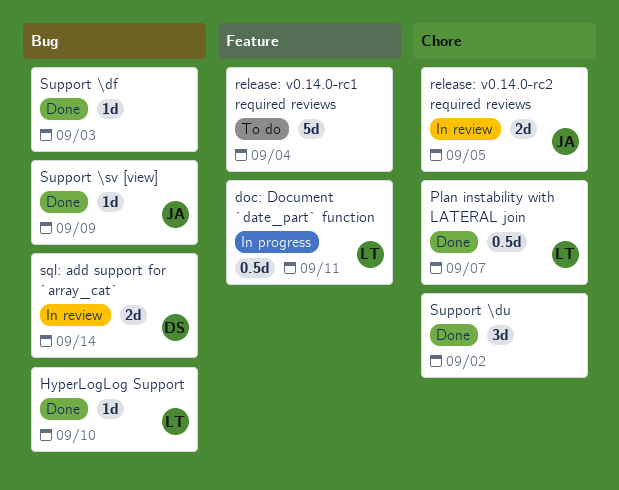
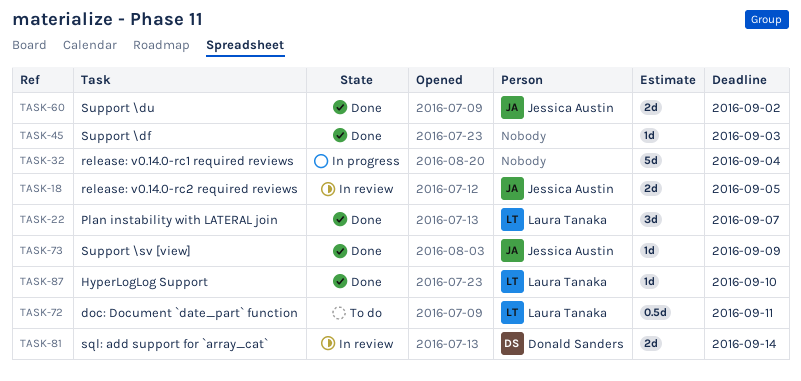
doc: Document `date_part` function, status: In progress -> To do
Plan instability with LATERAL join, estimate: 0.5d -> 3d
release: v0.14.0-rc1 required reviews, status: To do -> In progress
Support \du, owner: none -> Jessica Austin
Support \du, estimate: 3d -> 2d

